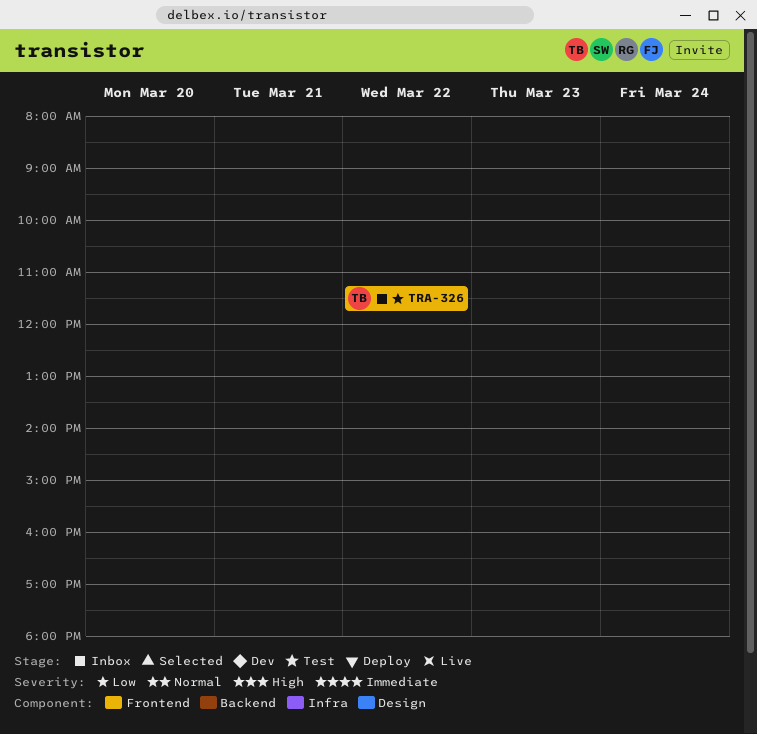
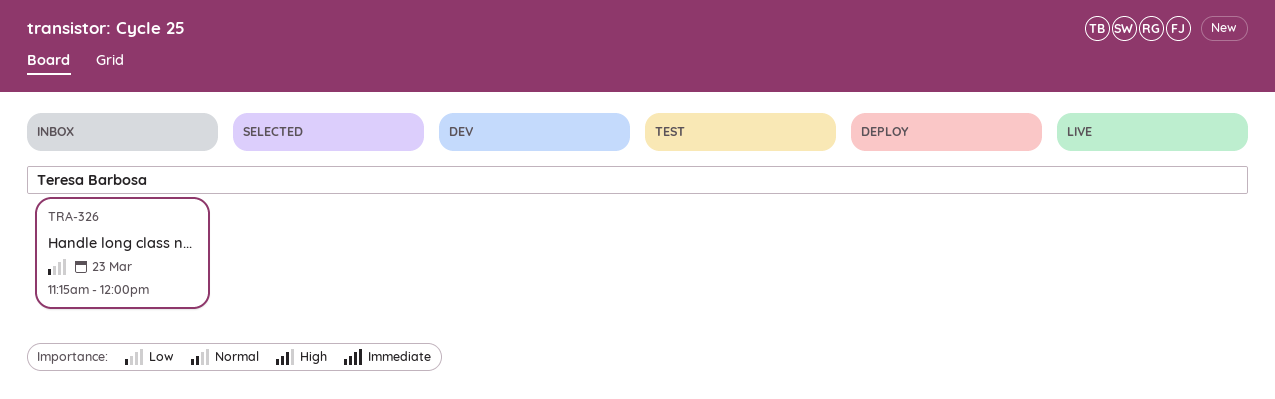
TRA-326, day: Mar 22 -> Mar 23
TRA-326, ends: 11:45 -> 12:00

